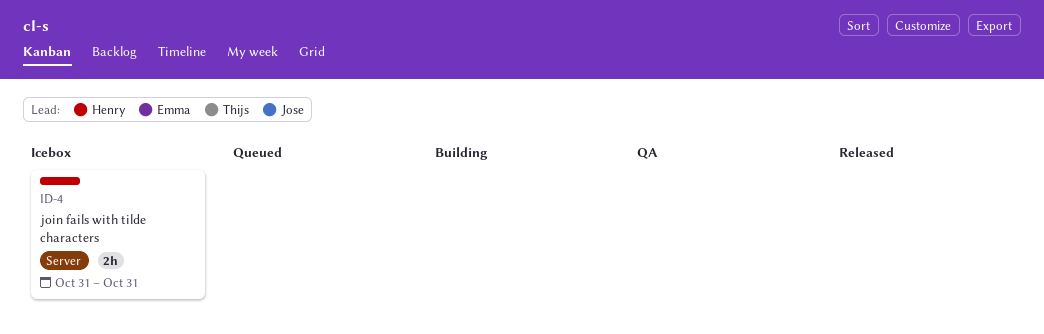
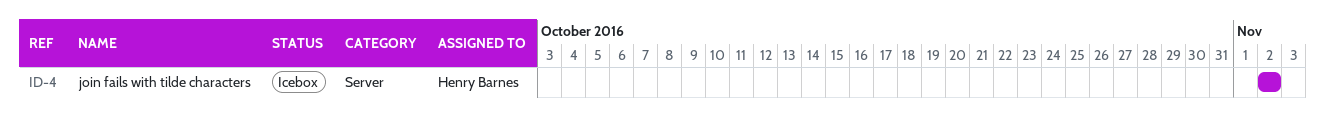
ID-4, start: Oct 31 -> Nov 2
ID-4, due: Oct 31 -> Nov 2

